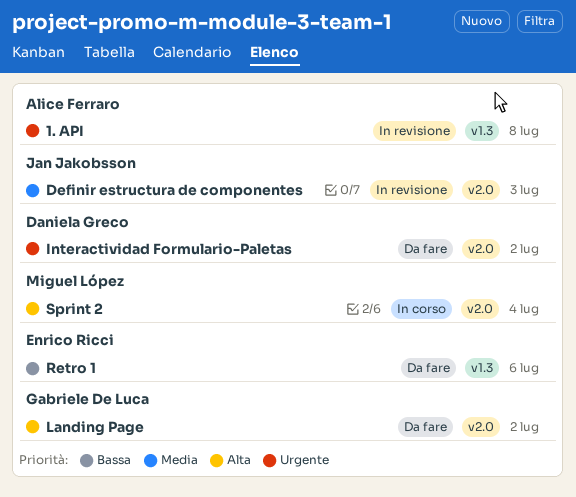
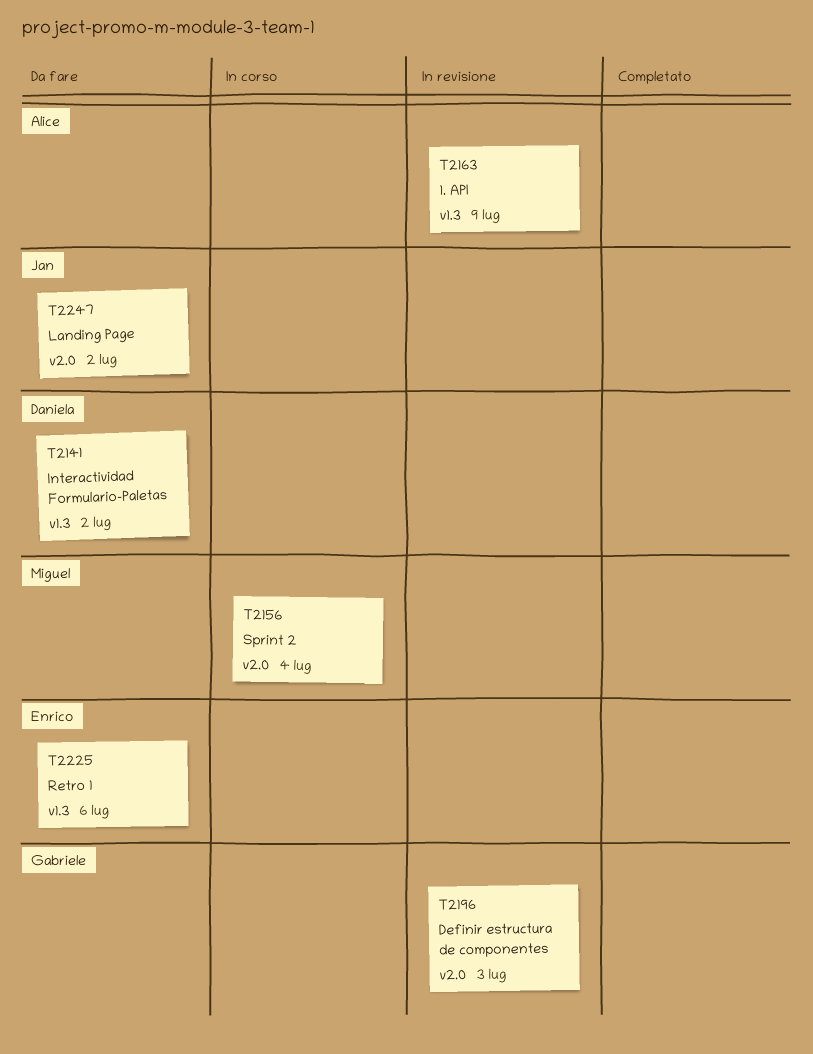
1. API, due: Jul 8 -> Jul 9
Definir estructura de componentes, owner: Jan Jakobsson -> Gabriele De Luca
Interactividad Formulario-Paletas, label: v2.0 -> v1.3
Landing Page, owner: Gabriele De Luca -> Jan Jakobsson

